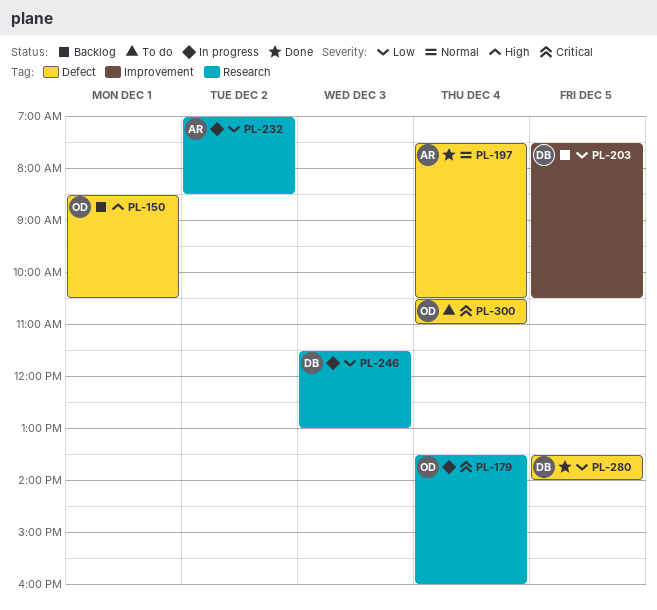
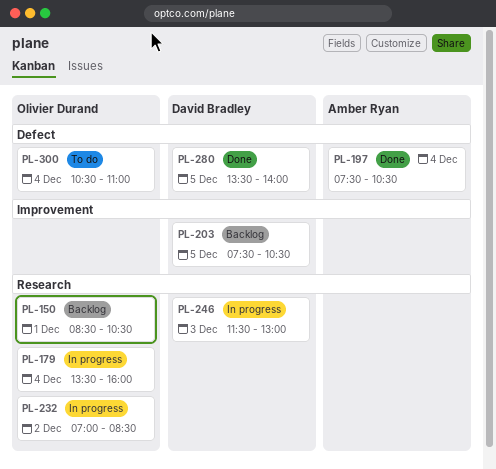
PL-150, label: Defect -> Research
PL-232, owner: Amber Ryan -> Olivier Durand

